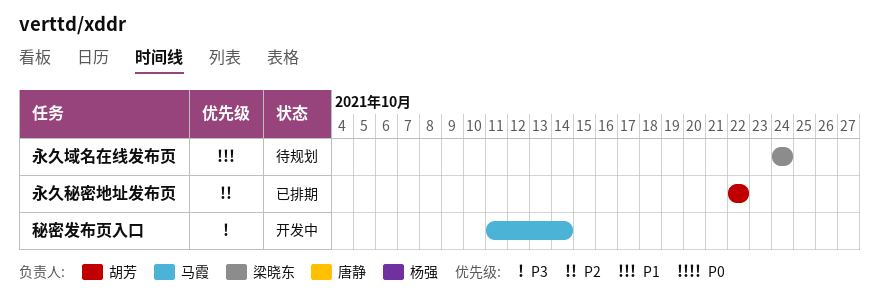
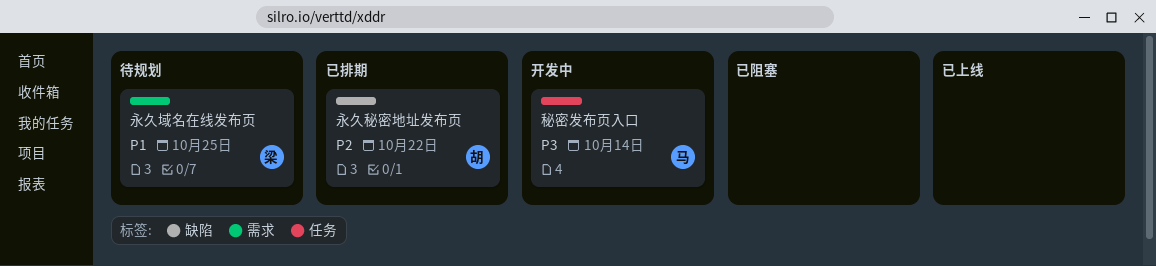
永久域名在线发布页, due: Oct 24 -> Oct 25

